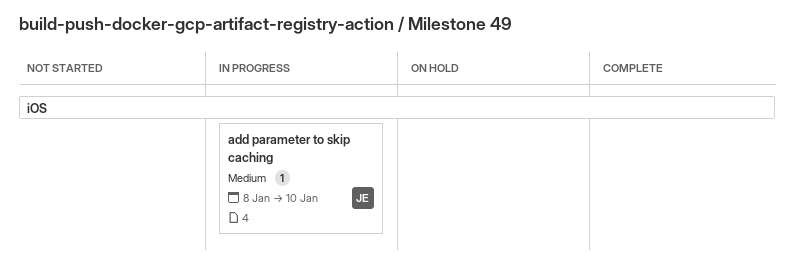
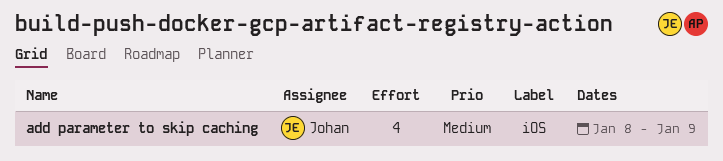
add parameter to skip caching, estimate: 1 -> 4
add parameter to skip caching, due: Jan 10 -> Jan 9

